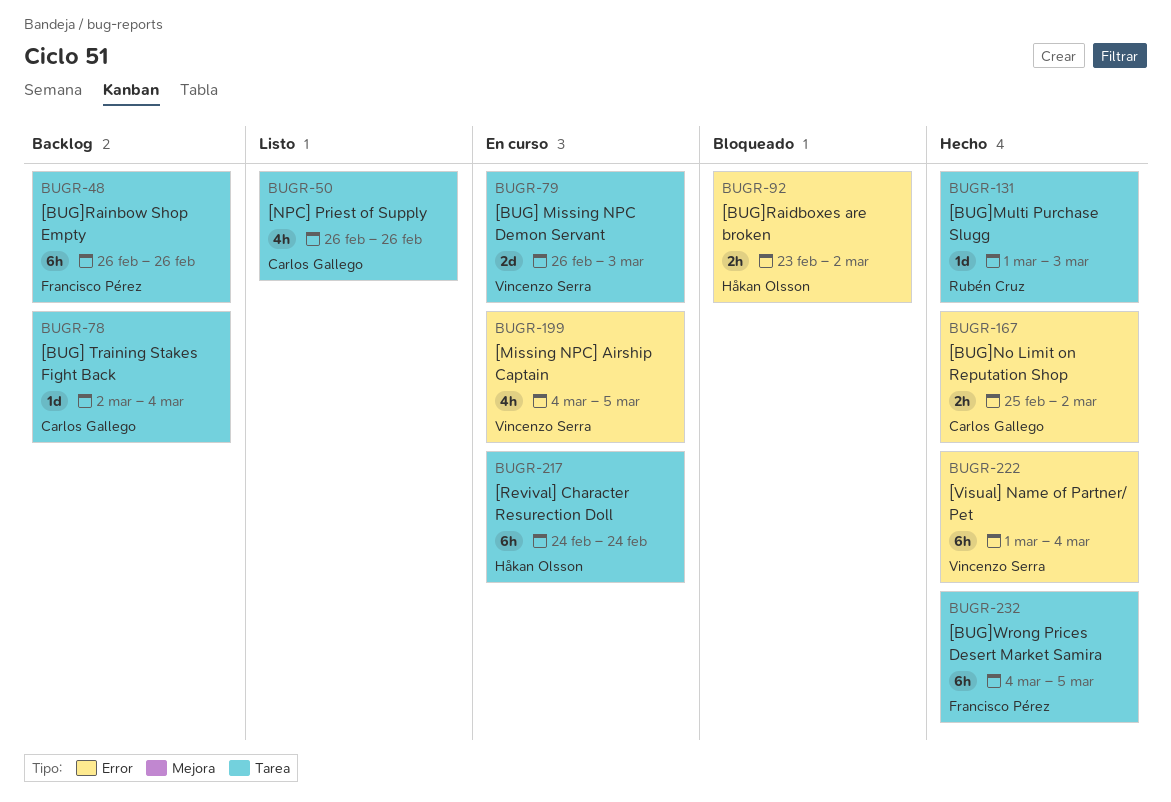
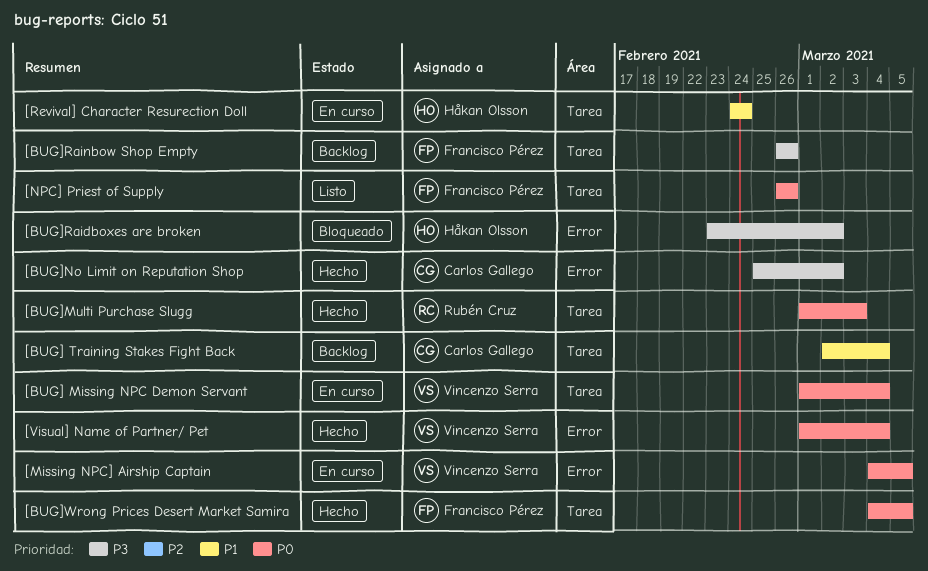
[BUG] Missing NPC Demon Servant, start: Feb 26 -> Mar 1
[BUG] Missing NPC Demon Servant, due: Mar 3 -> Mar 4
[NPC] Priest of Supply, owner: Carlos Gallego -> Francisco Pérez

